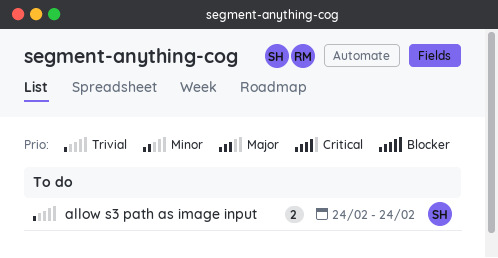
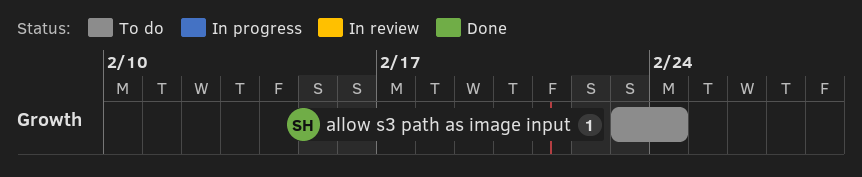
allow s3 path as image input, estimate: 2 -> 1
allow s3 path as image input, start: Feb 24 -> Feb 23

